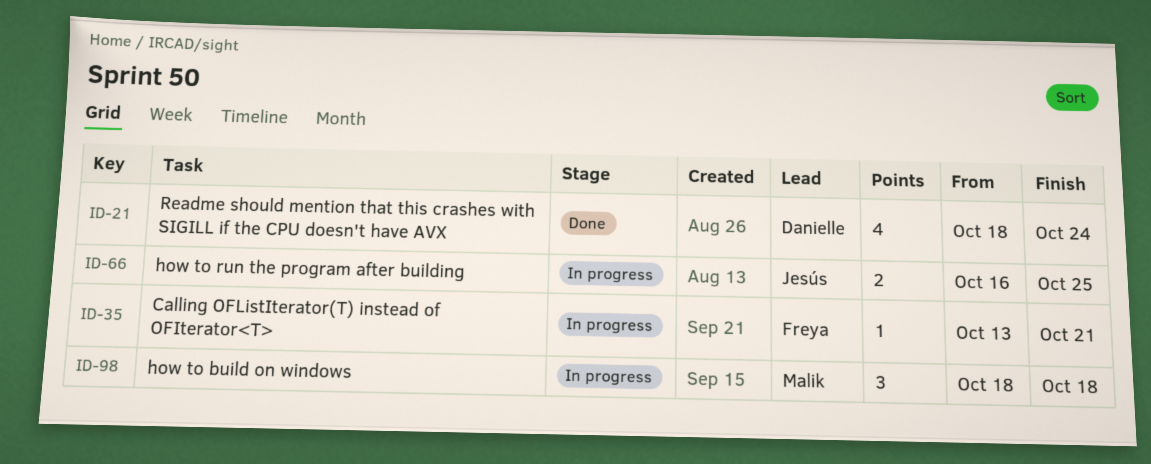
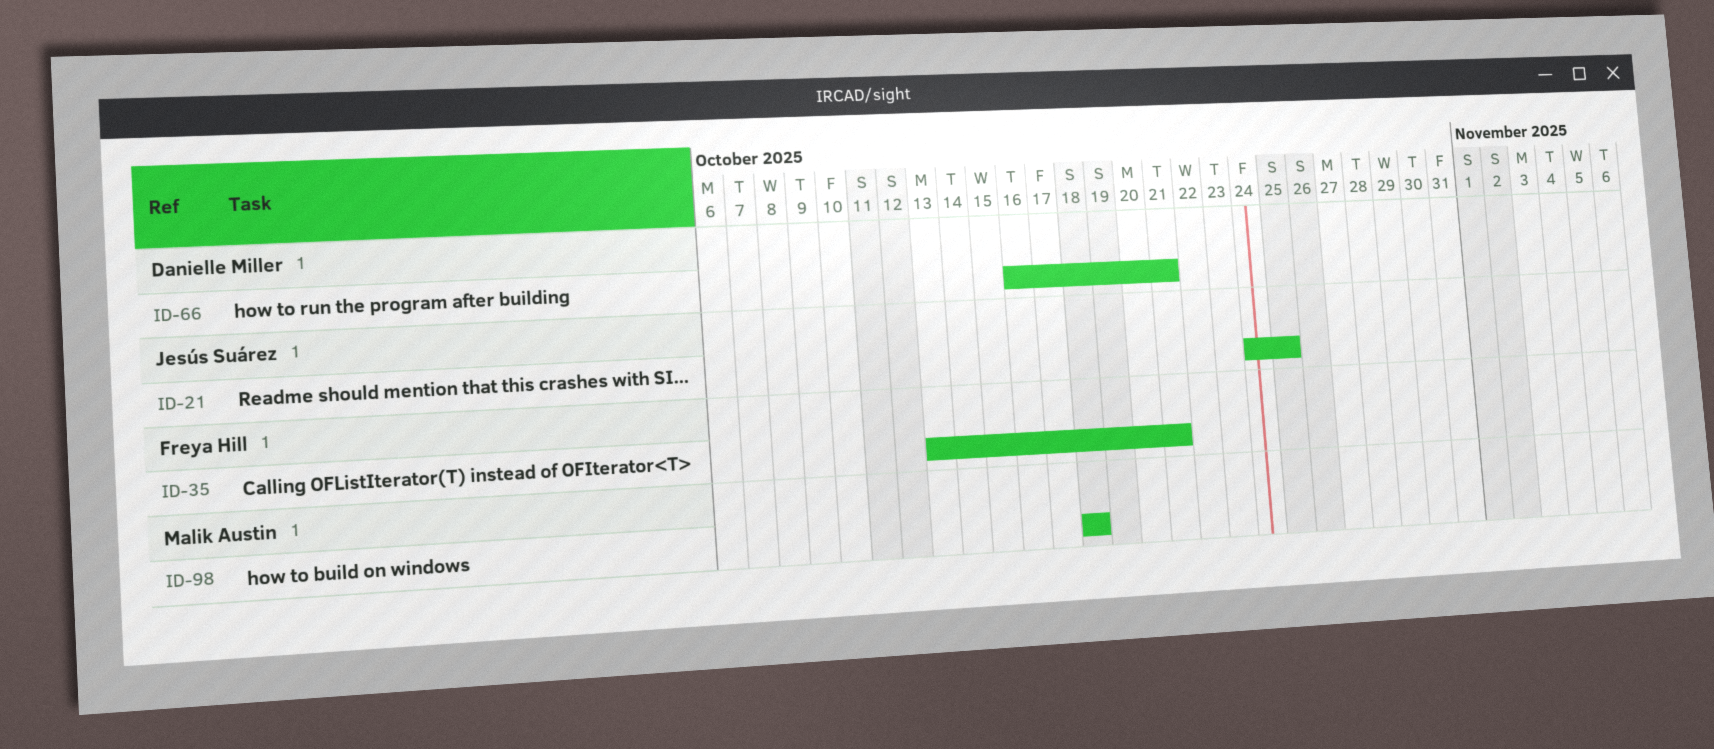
ID-21, owner: Danielle Miller -> Jesús Suárez
ID-21, start: Oct 18 -> Oct 24
ID-21, due: Oct 24 -> Oct 25
ID-66, owner: Jesús Suárez -> Danielle Miller
ID-66, due: Oct 25 -> Oct 21

